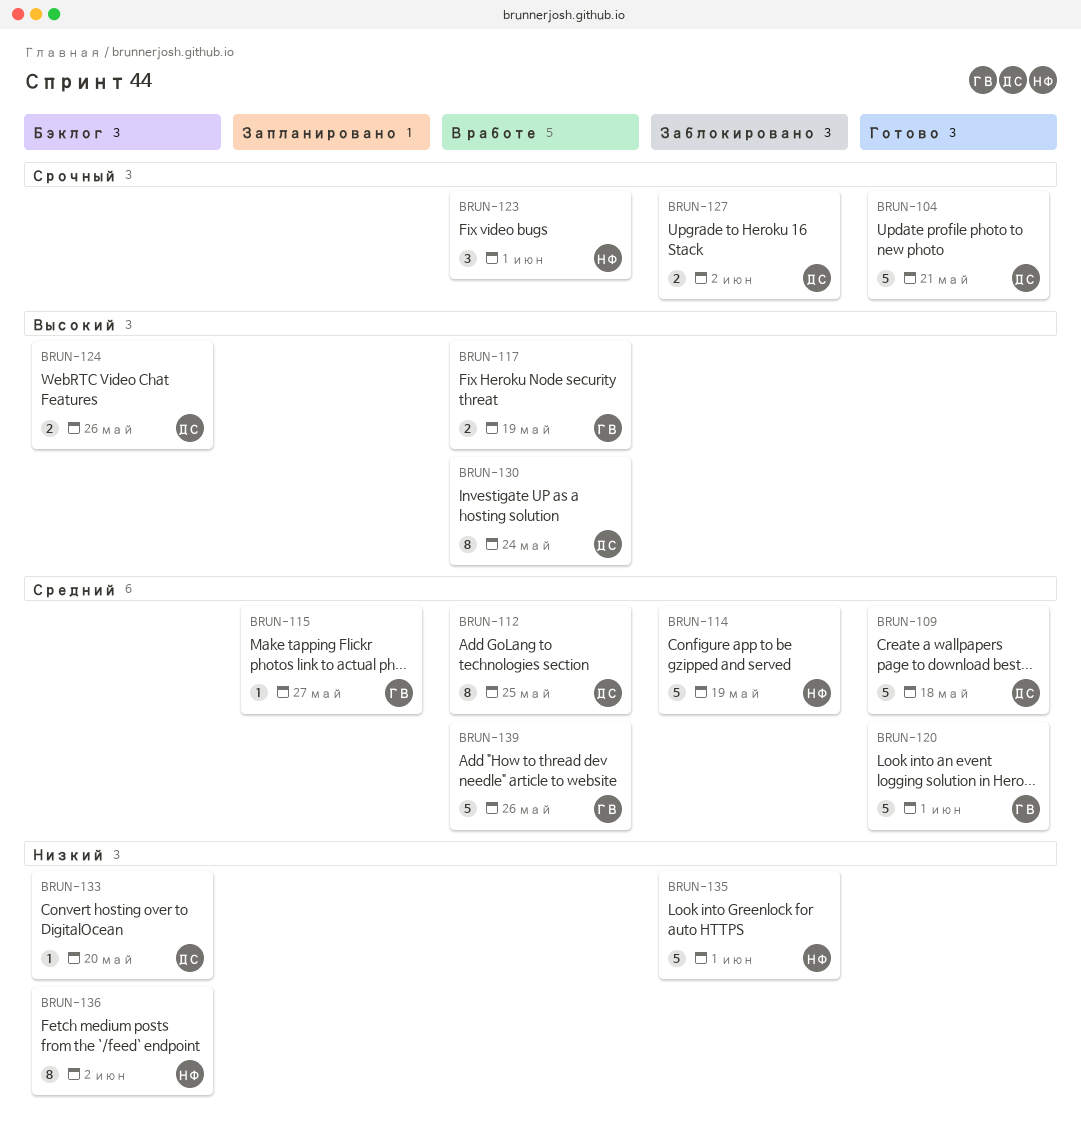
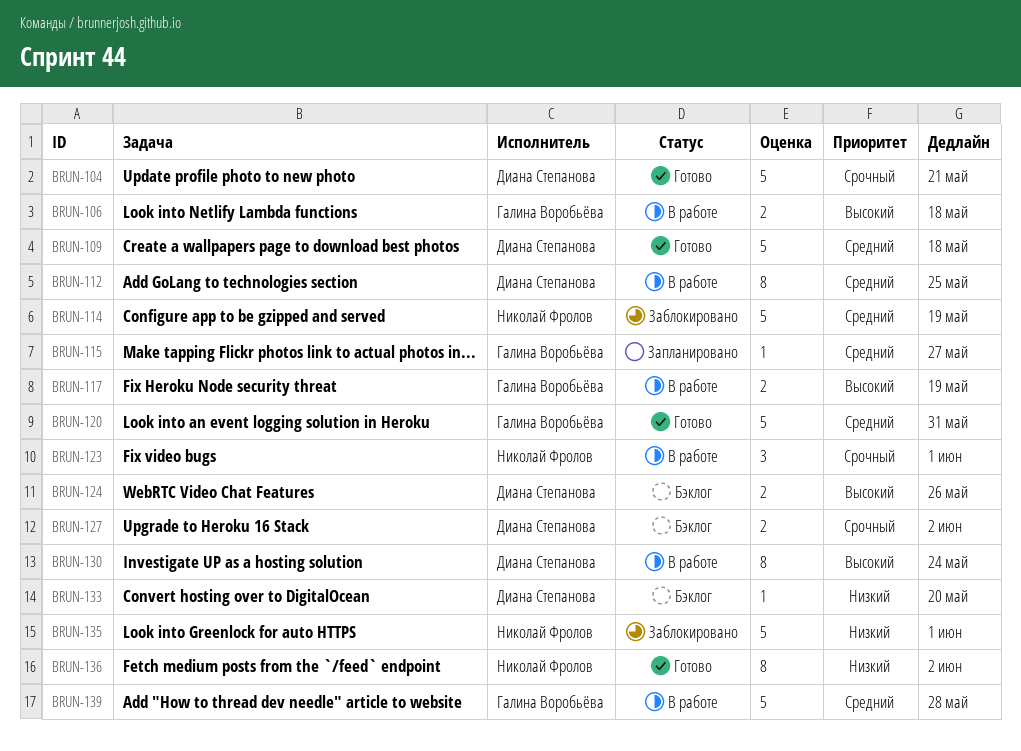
BRUN-106: none -> present
BRUN-120, due: Jun 1 -> May 31
BRUN-127, status: Заблокировано -> Бэклог
BRUN-136, status: Бэклог -> Готово
BRUN-139, due: May 26 -> May 28

